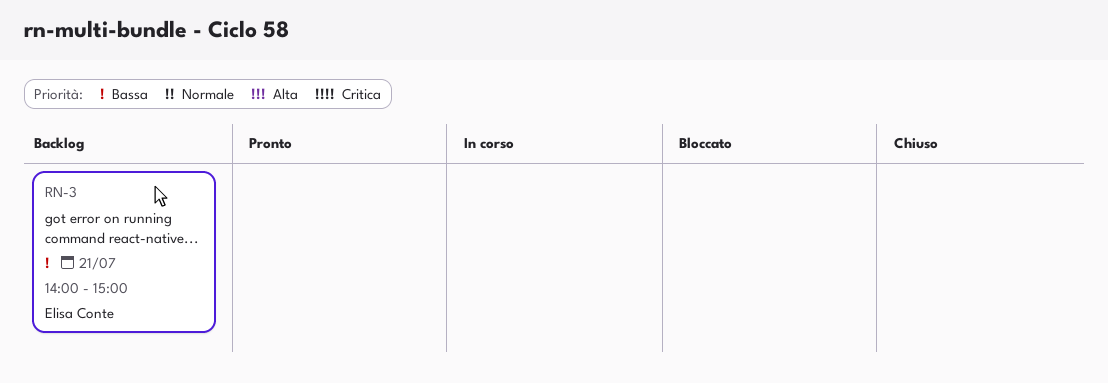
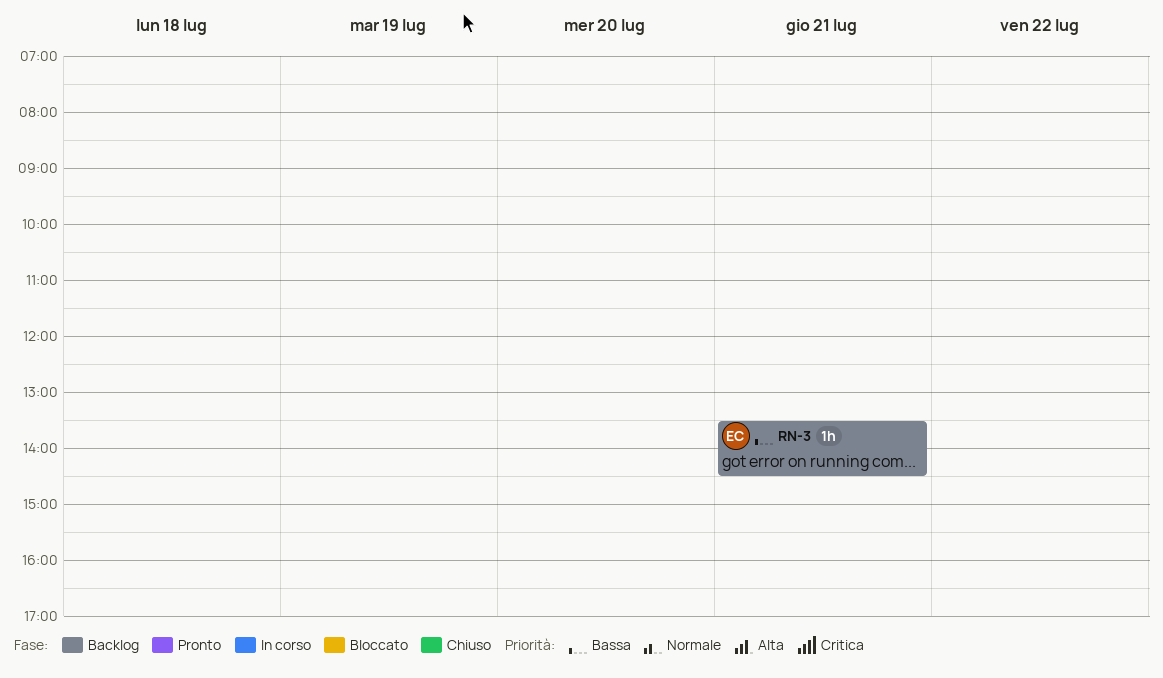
RN-3, begins: 14:00 -> 13:30
RN-3, ends: 15:00 -> 14:30

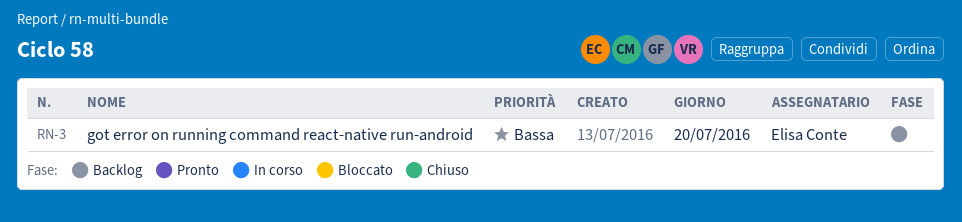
RN-3, day: Jul 21 -> Jul 20

